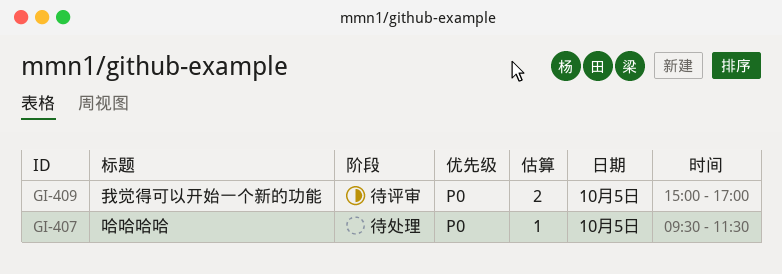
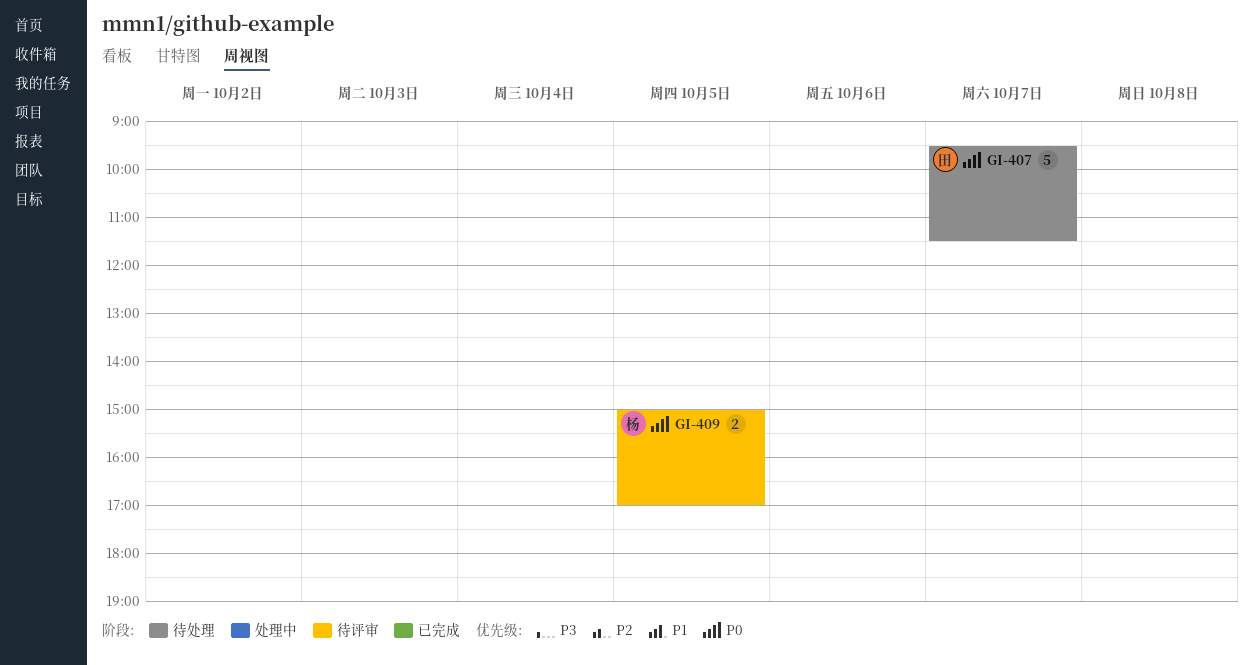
GI-407, estimate: 1 -> 5
GI-407, day: Oct 5 -> Oct 7

